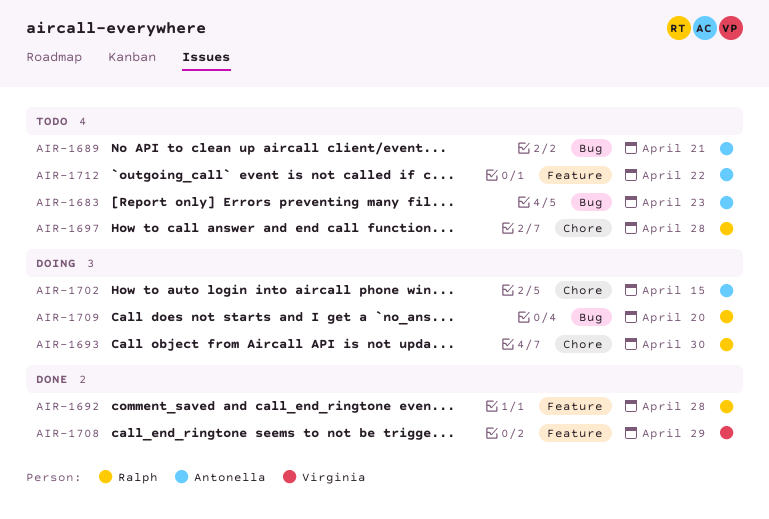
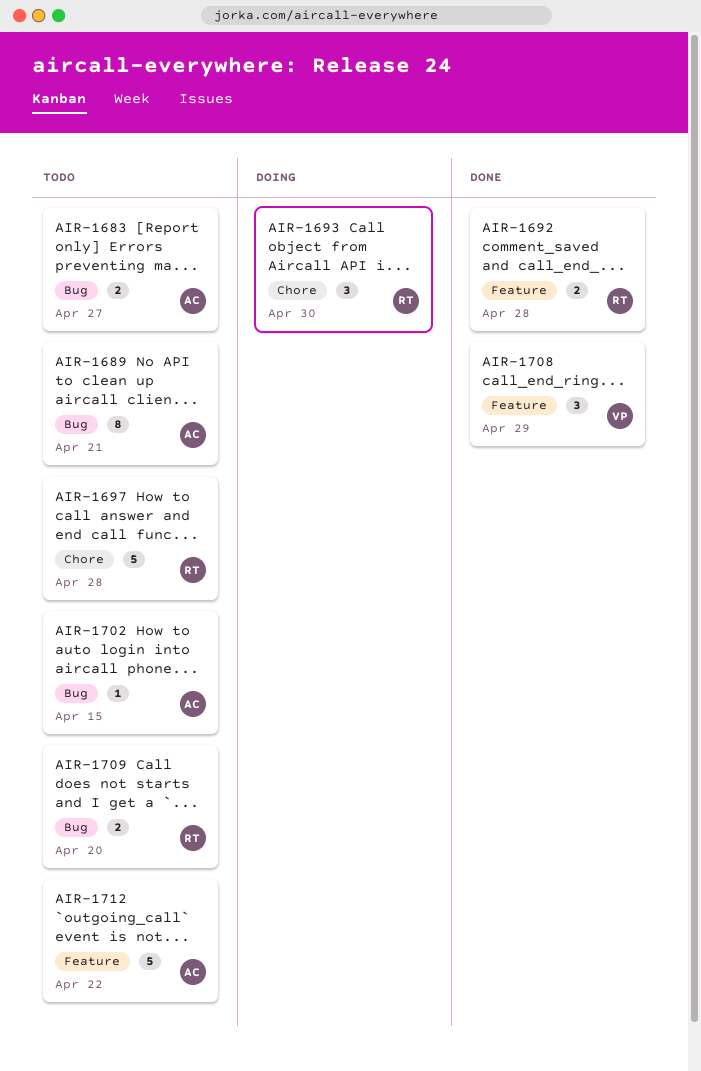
AIR-1683, due: Apr 23 -> Apr 27
AIR-1702, status: Doing -> Todo
AIR-1702, label: Chore -> Bug
AIR-1709, status: Doing -> Todo

